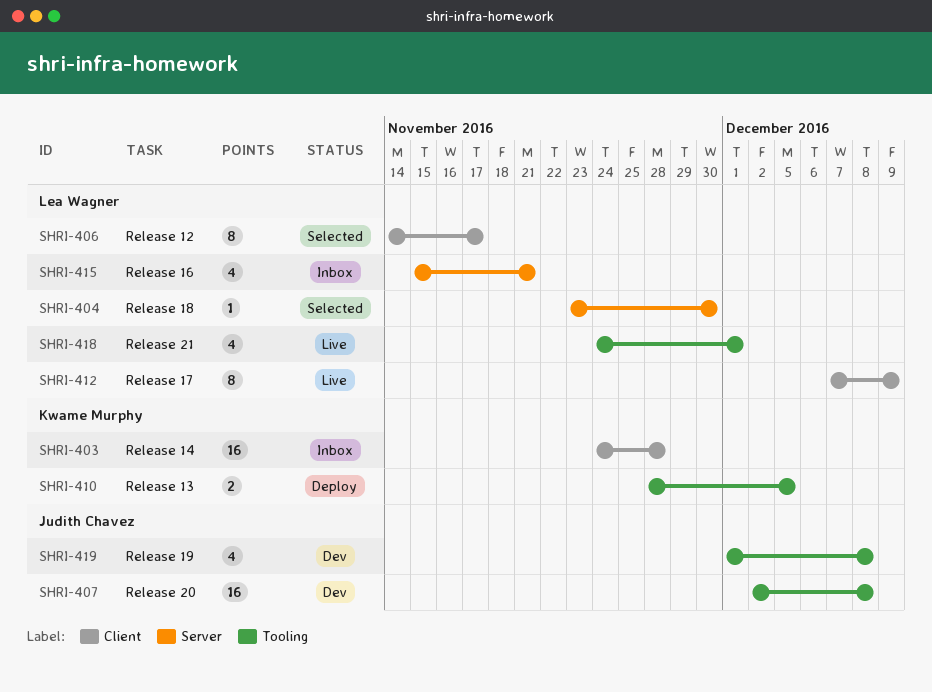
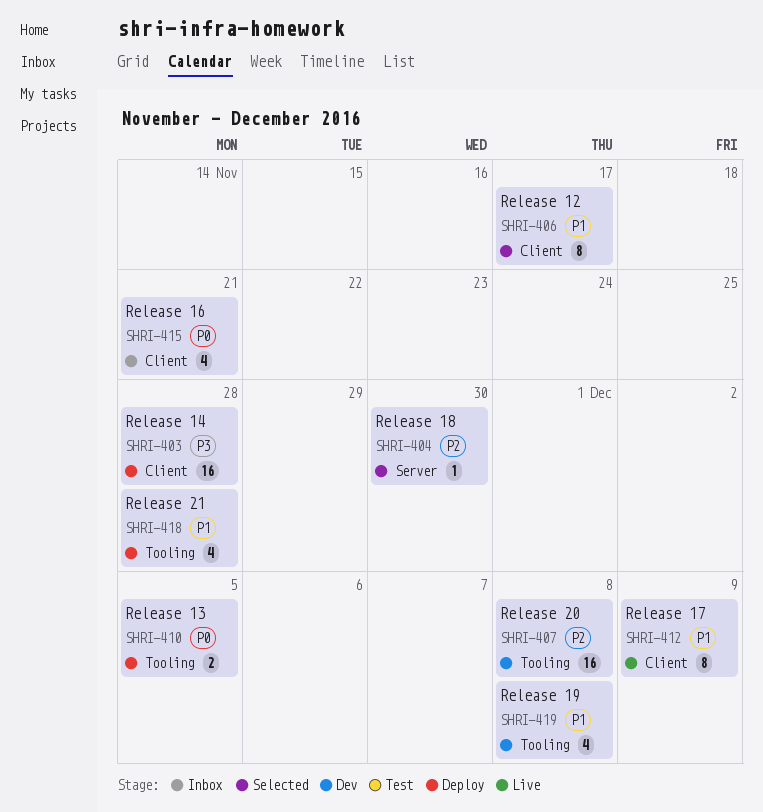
SHRI-403, status: Inbox -> Deploy
SHRI-415, label: Server -> Client
SHRI-418, status: Live -> Deploy
SHRI-418, due: Dec 1 -> Nov 28

